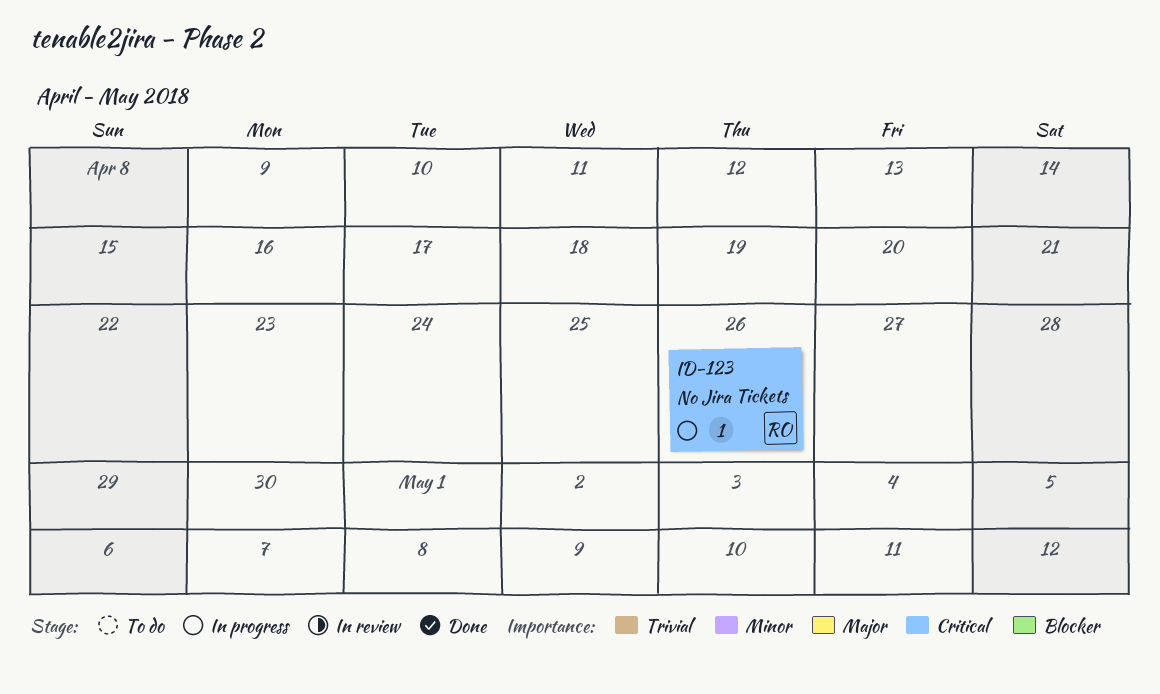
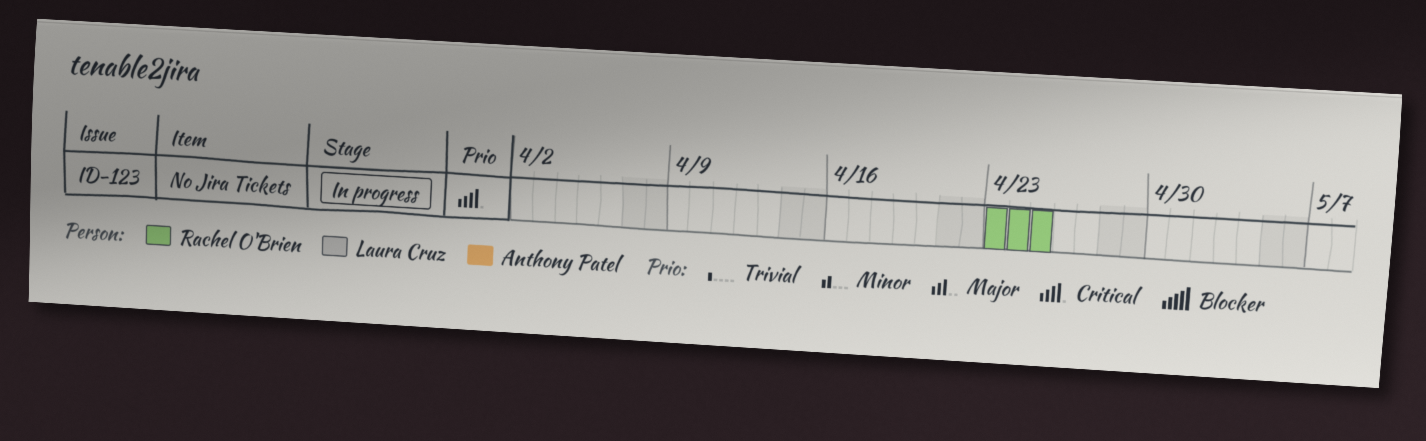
ID-123, due: Apr 26 -> Apr 25

